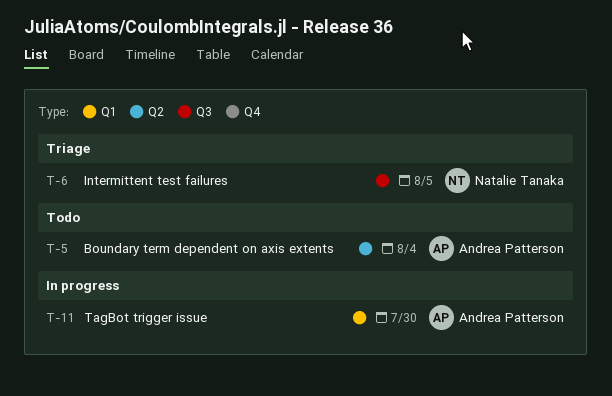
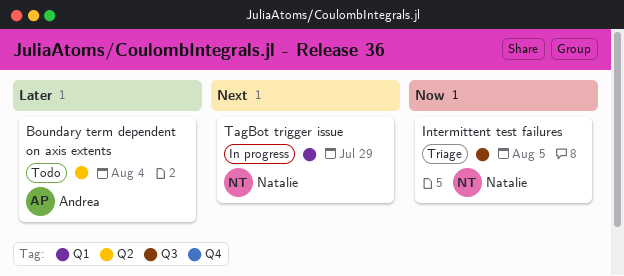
TagBot trigger issue, owner: Andrea Patterson -> Natalie Tanaka
TagBot trigger issue, due: Jul 30 -> Jul 29

